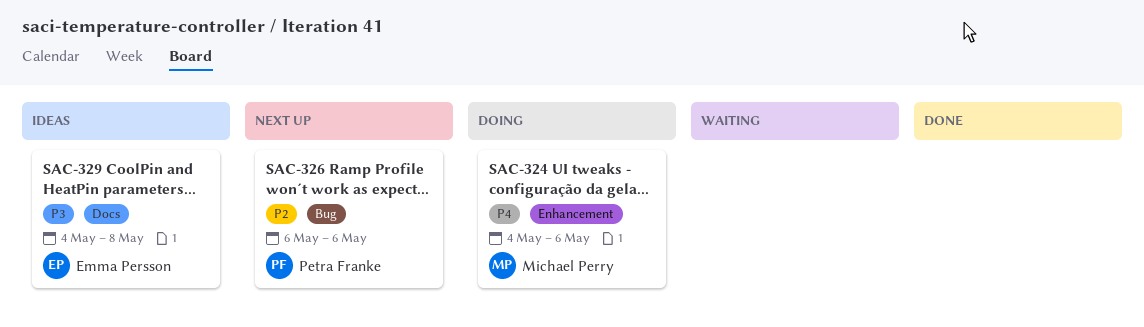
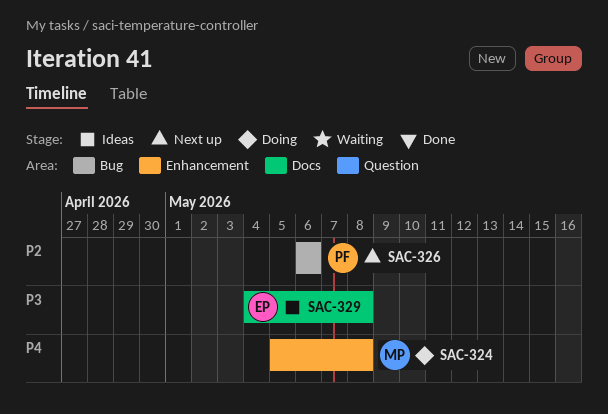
SAC-324, start: May 4 -> May 5
SAC-324, due: May 6 -> May 8

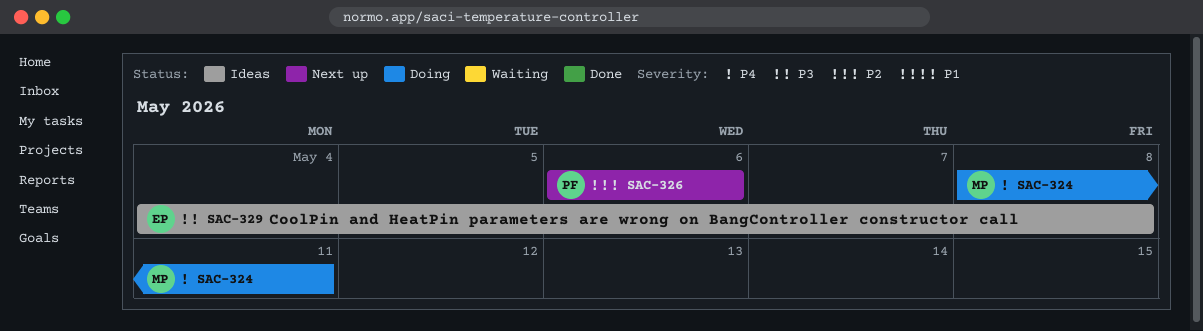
SAC-324, start: May 5 -> May 8
SAC-324, due: May 8 -> May 11

